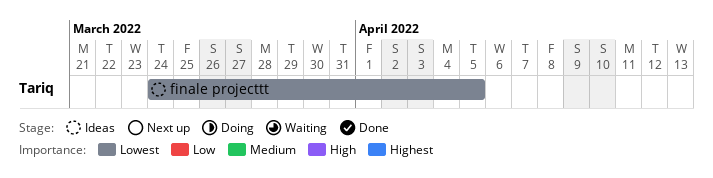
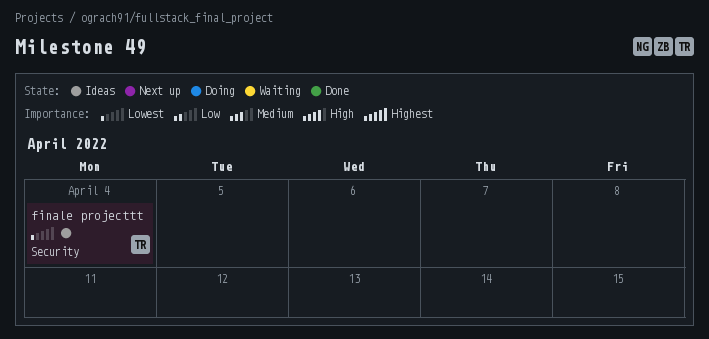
finale projecttt, due: Apr 5 -> Apr 4

